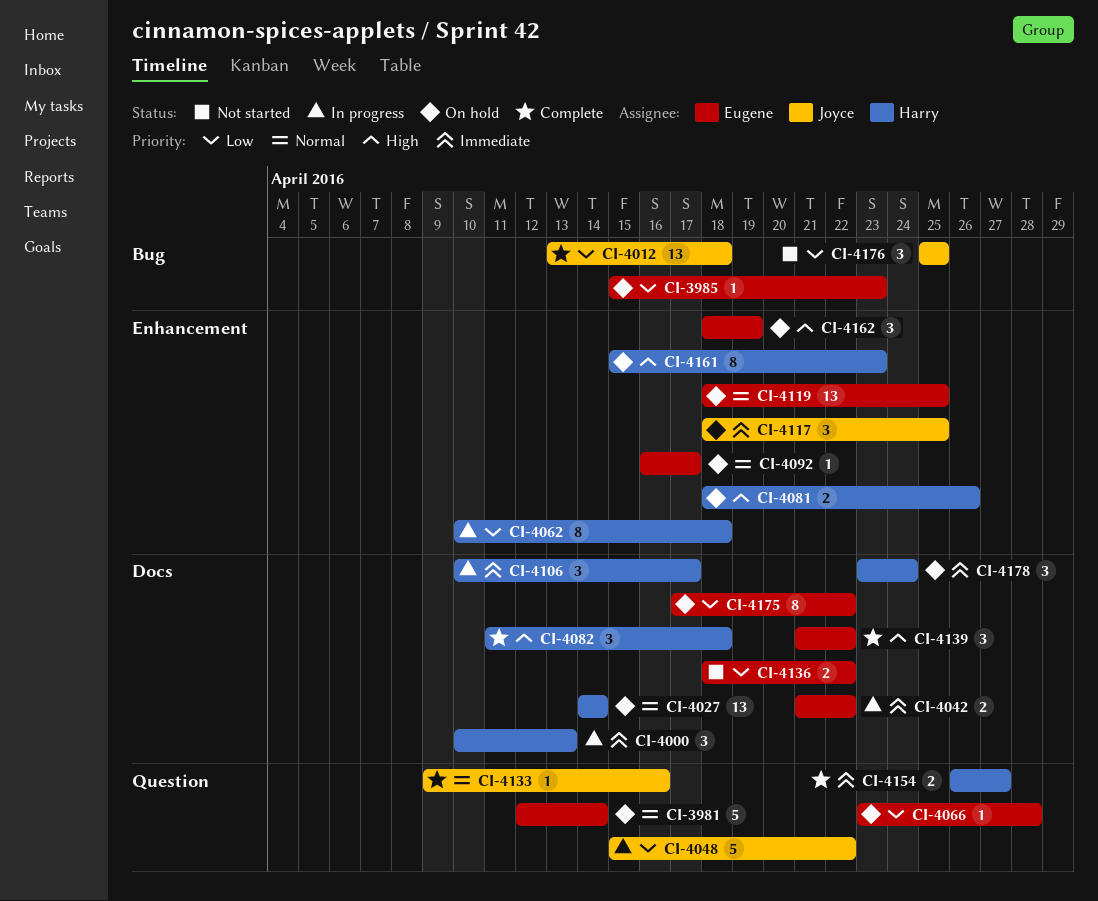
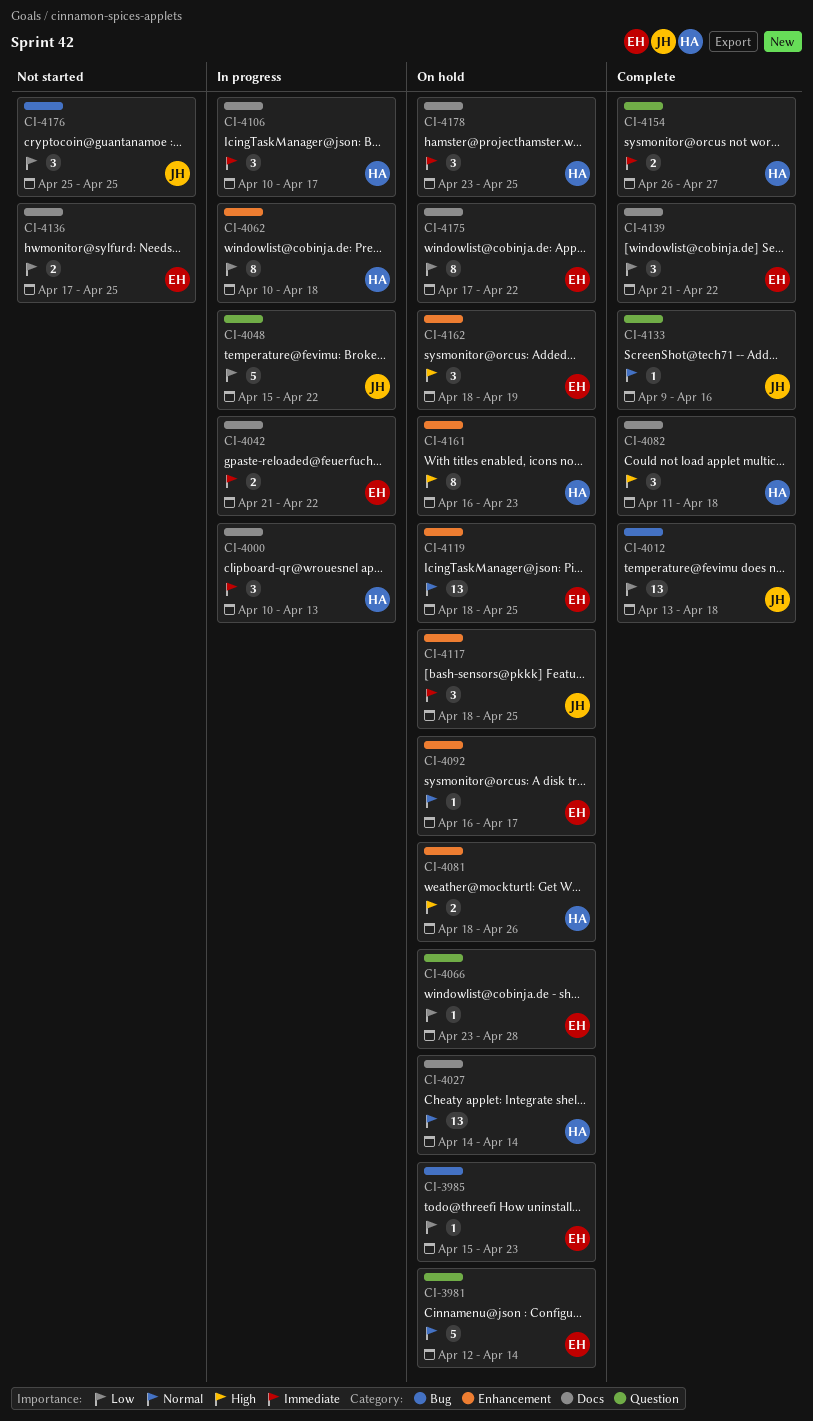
CI-4136, start: Apr 18 -> Apr 17
CI-4136, due: Apr 22 -> Apr 25
CI-4139, priority: High -> Low
CI-4161, start: Apr 15 -> Apr 16
CI-4178, due: Apr 24 -> Apr 25

